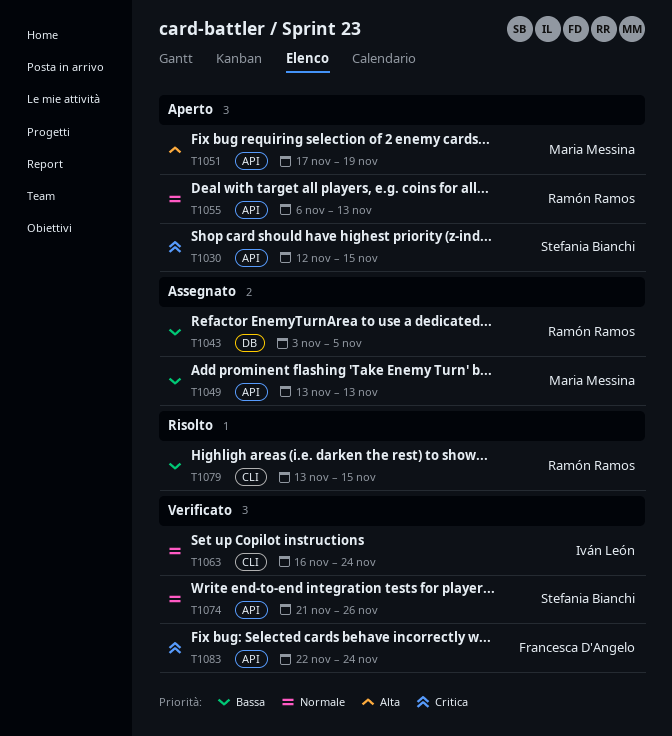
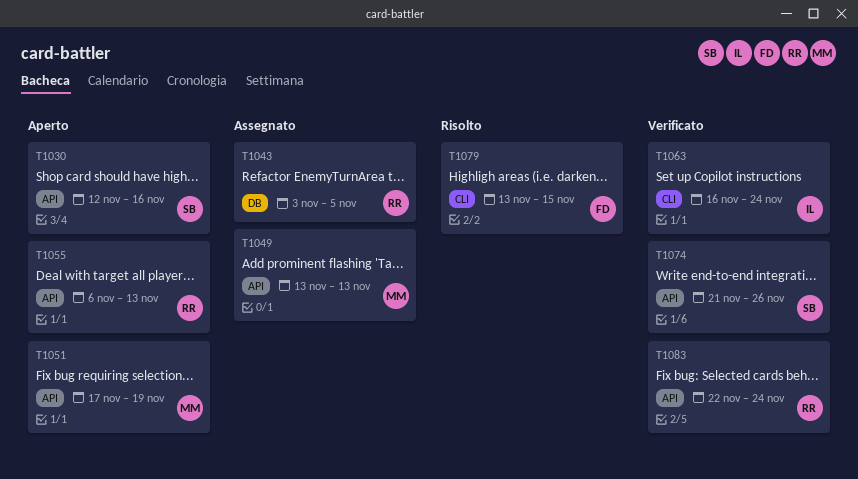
T1030, due: Nov 15 -> Nov 16
T1079, owner: Ramón Ramos -> Francesca D'Angelo
T1083, owner: Francesca D'Angelo -> Ramón Ramos

